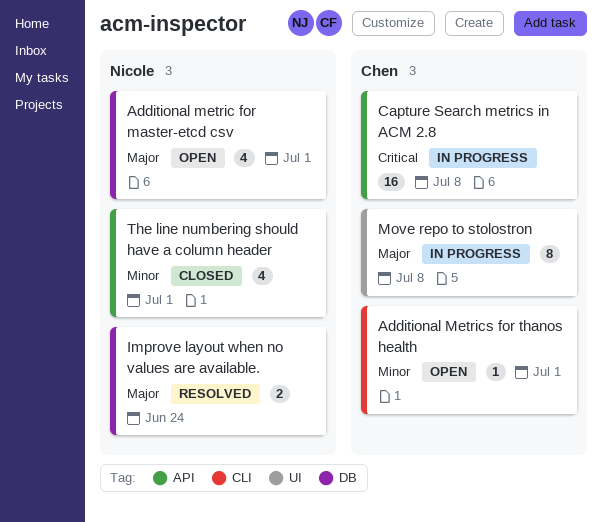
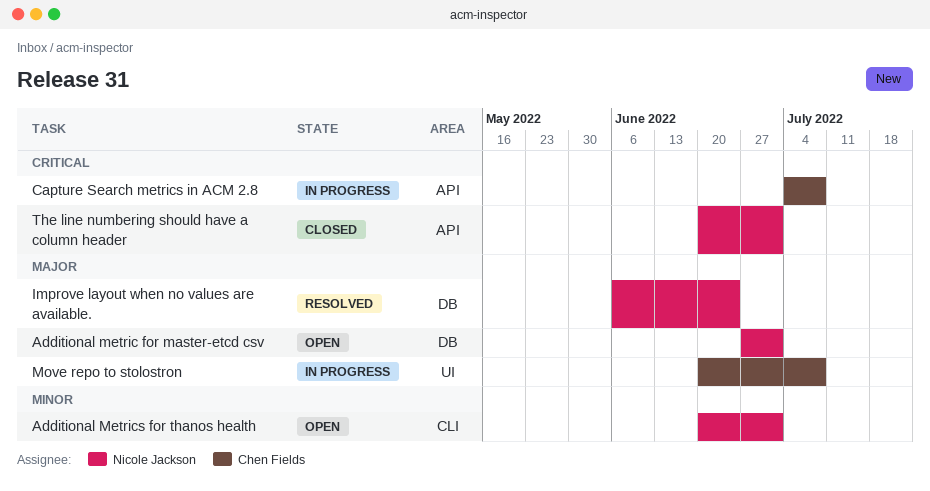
Additional Metrics for thanos health, owner: Chen Fields -> Nicole Jackson
The line numbering should have a column header, priority: Minor -> Critical

